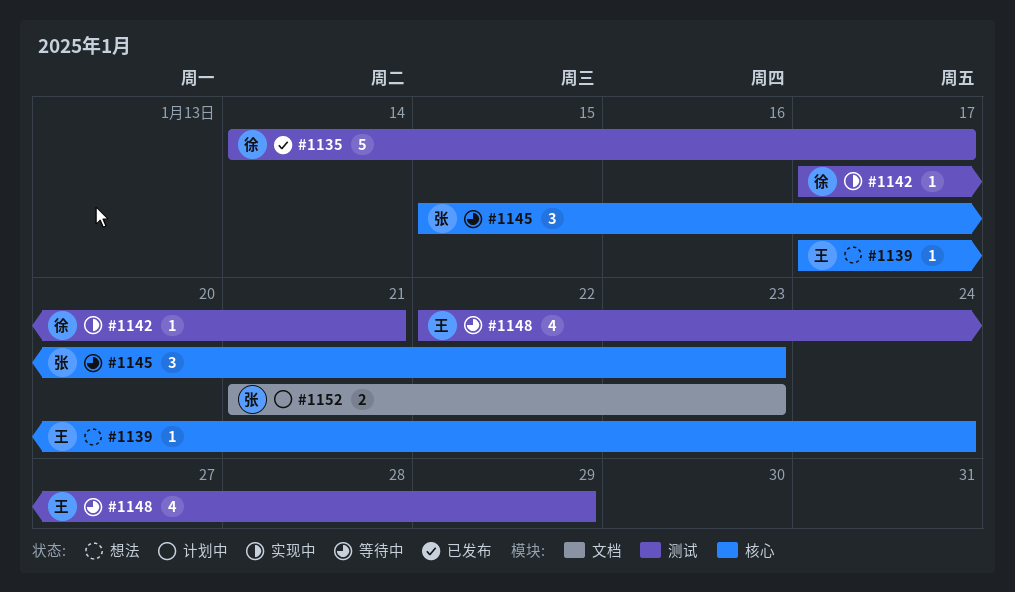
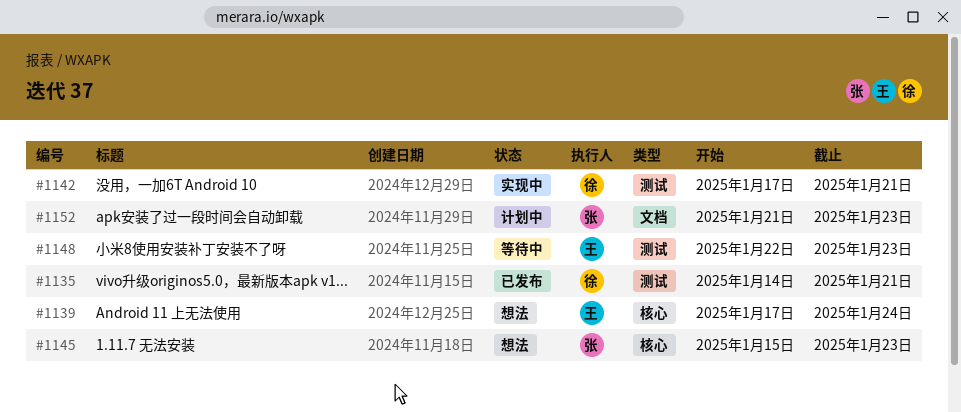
#1135, due: Jan 17 -> Jan 21
#1145, status: 等待中 -> 想法
#1148, due: Jan 29 -> Jan 23

